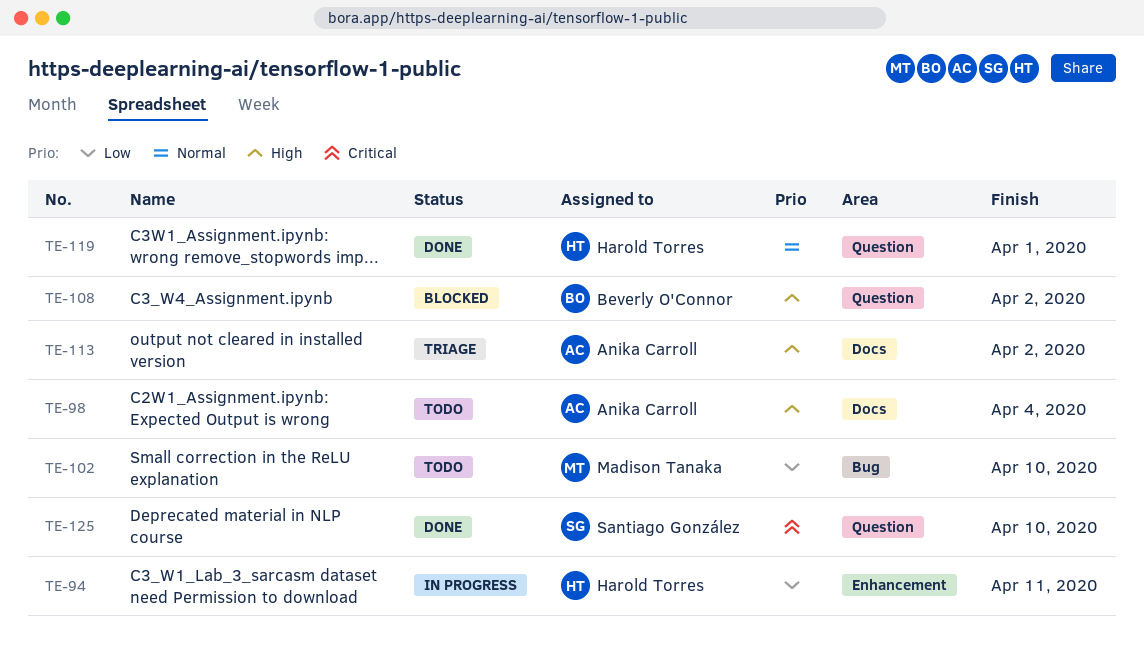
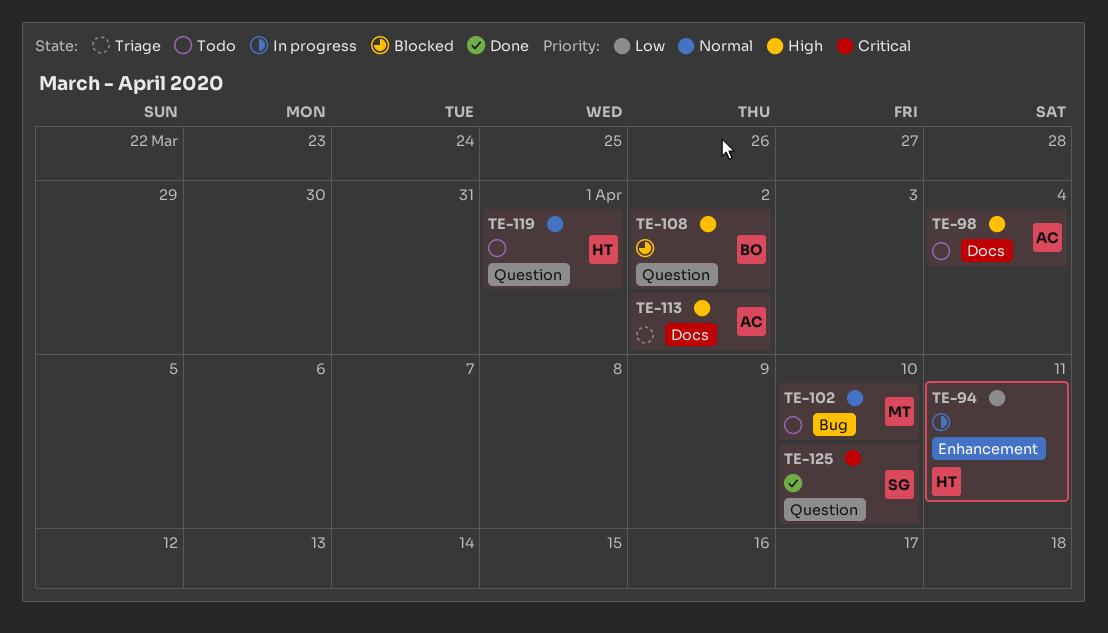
TE-102, priority: Low -> Normal
TE-119, status: Done -> Todo

